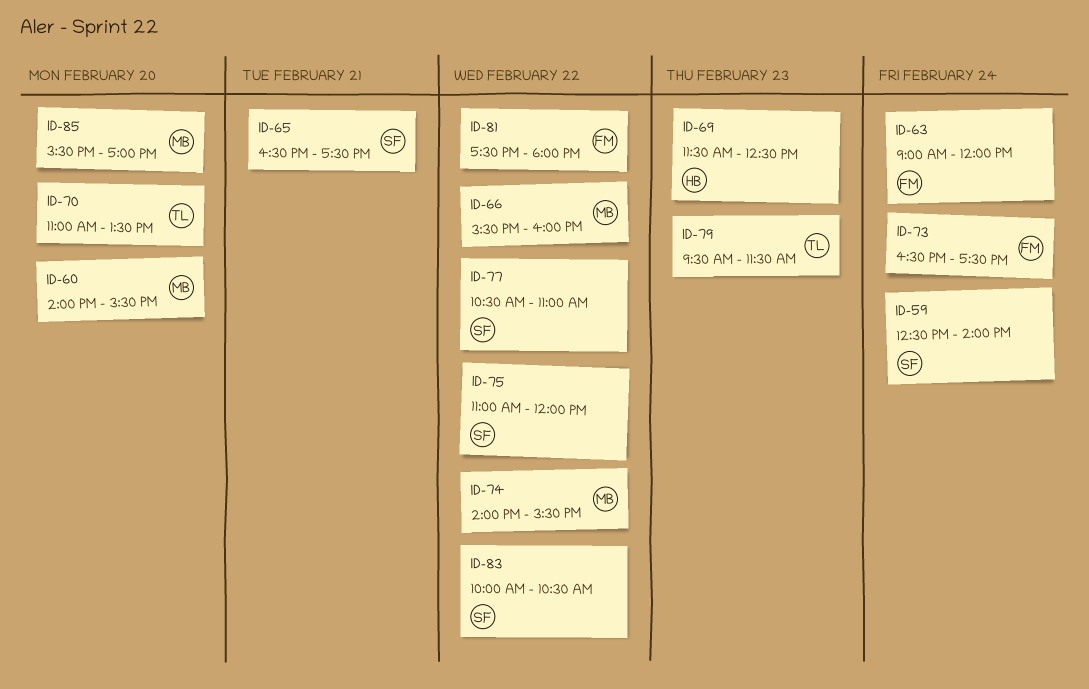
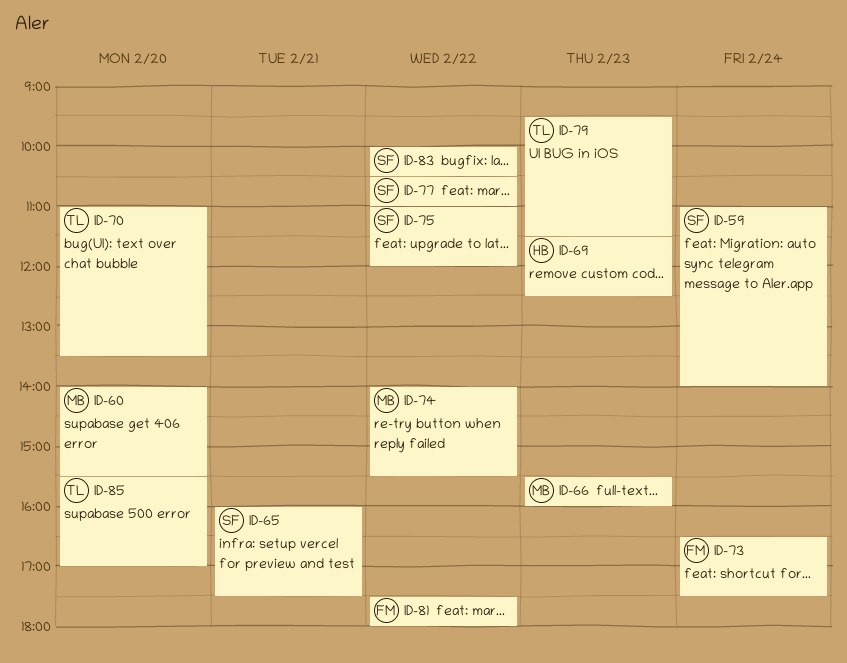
ID-59, begins: 12:30 -> 11:00
ID-63: present -> none
ID-65, begins: 16:30 -> 16:00
ID-66, day: Feb 22 -> Feb 23
ID-85, owner: MB -> TL

